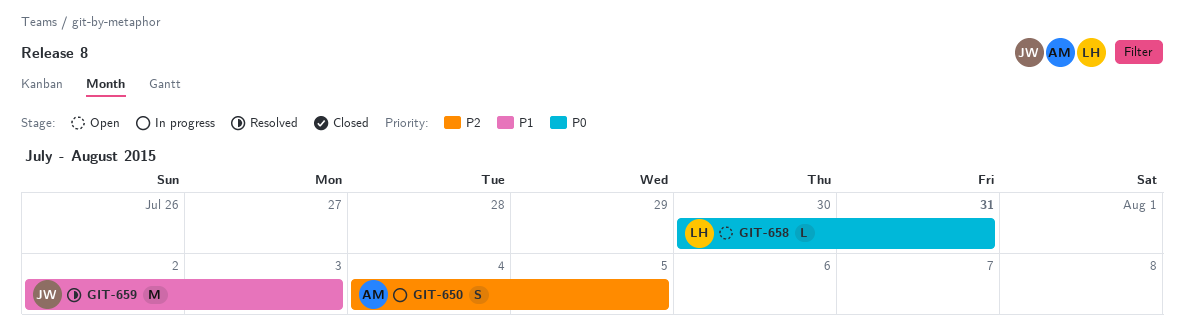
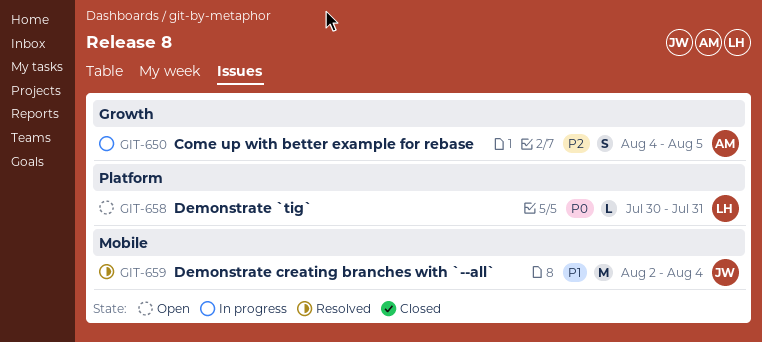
GIT-659, due: Aug 3 -> Aug 4

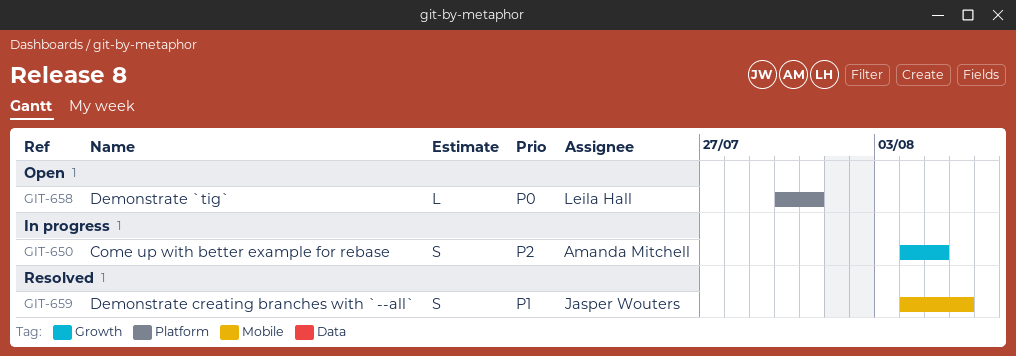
GIT-659, estimate: M -> S
GIT-659, start: Aug 2 -> Aug 4
GIT-659, due: Aug 4 -> Aug 6

